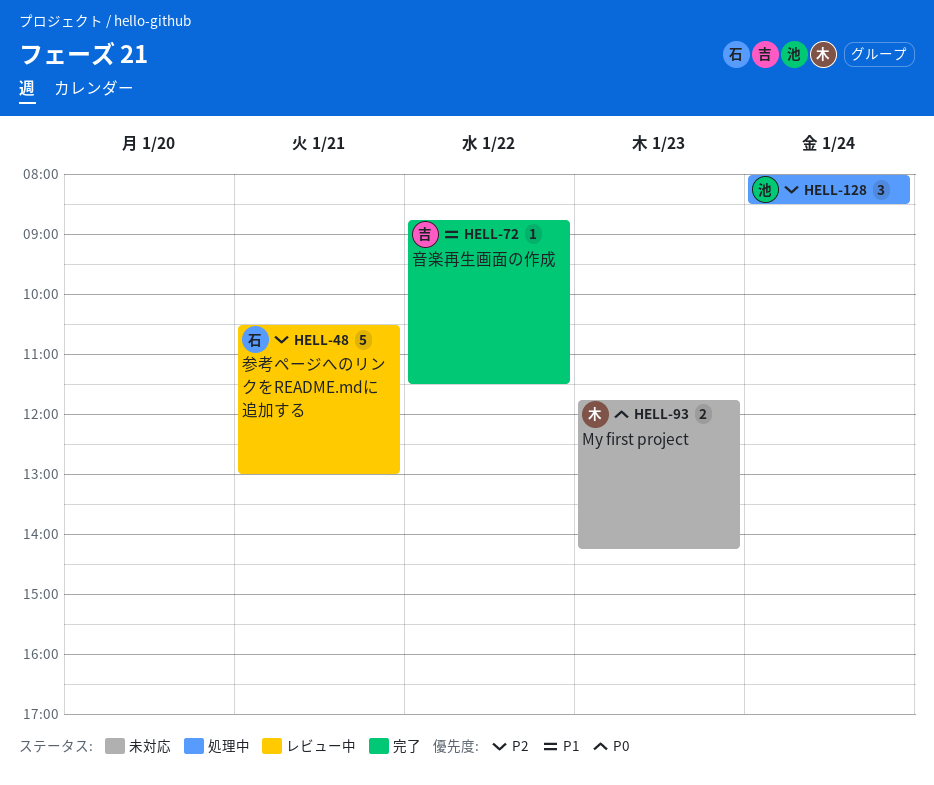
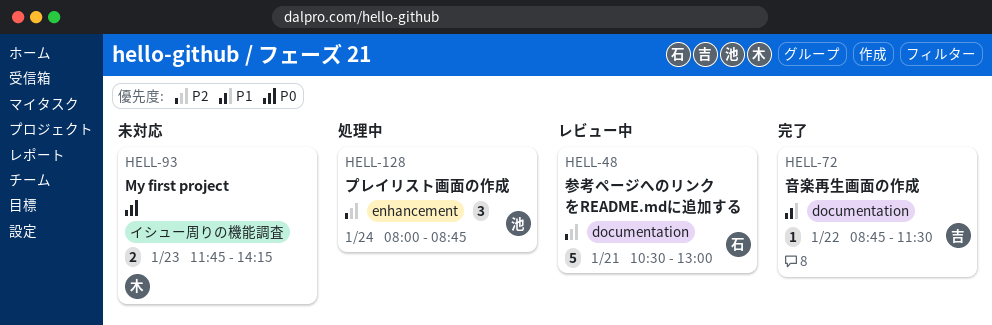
HELL-128, ends: 08:30 -> 08:45

